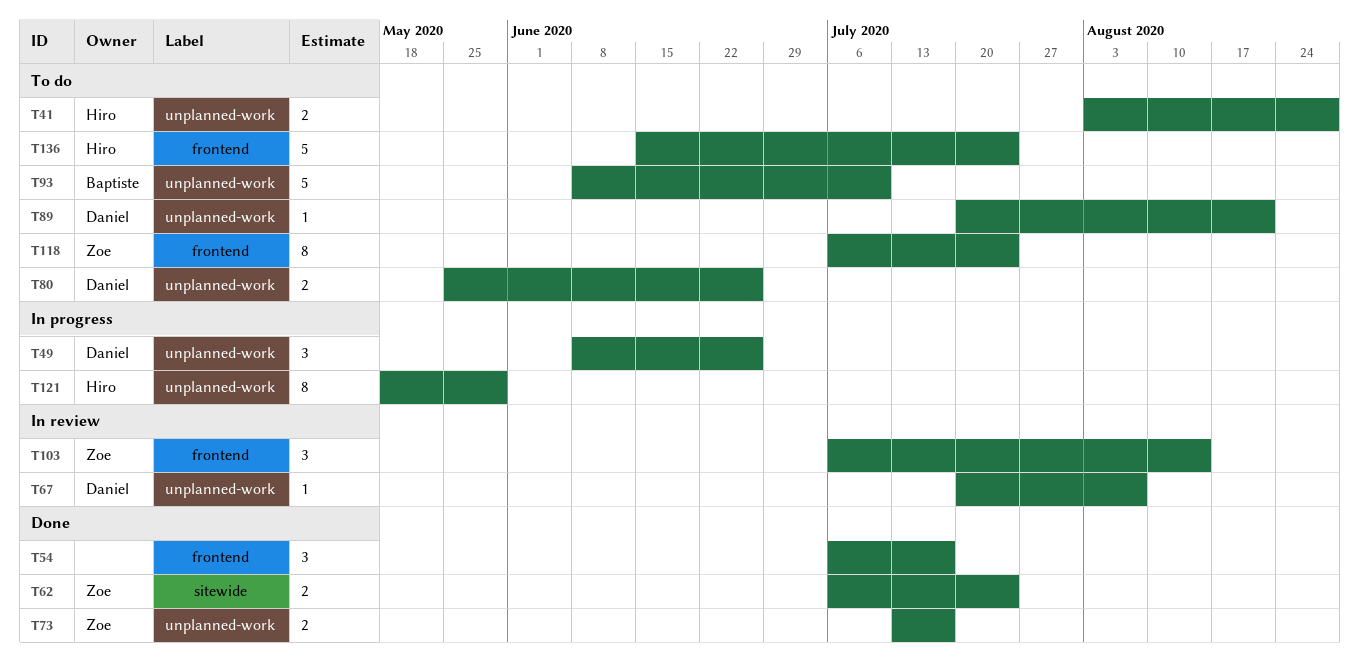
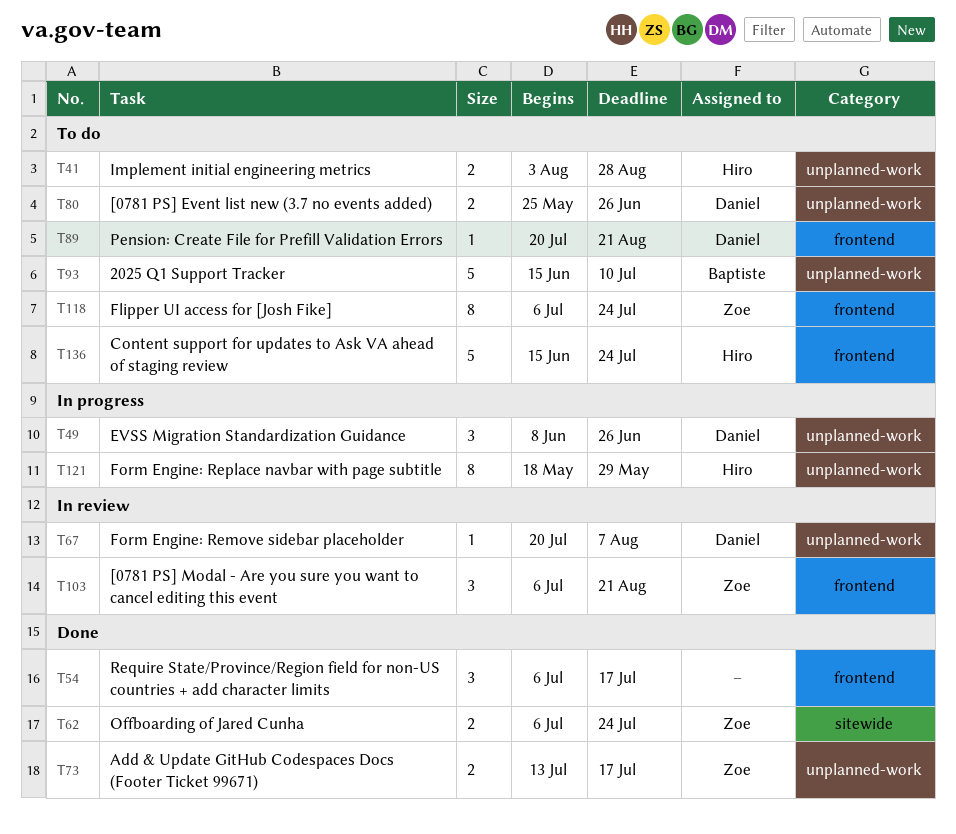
T89, label: unplanned-work -> frontend
T93, start: Jun 8 -> Jun 15
T103, due: Aug 14 -> Aug 21

